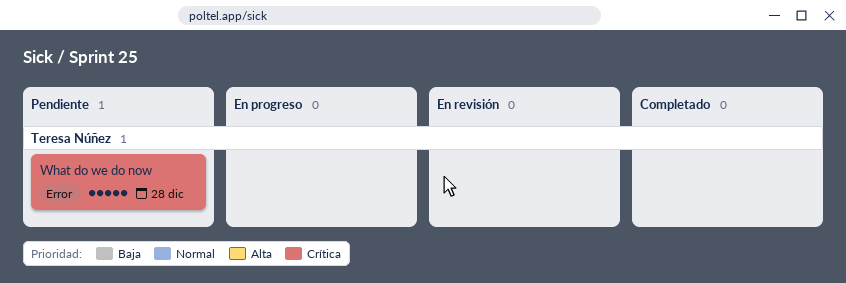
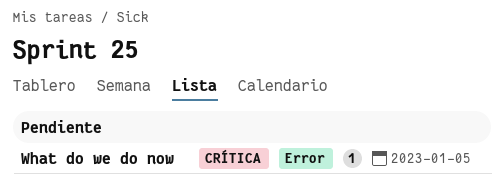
What do we do now, estimate: 5 -> 1
What do we do now, due: Dec 28 -> Jan 5

